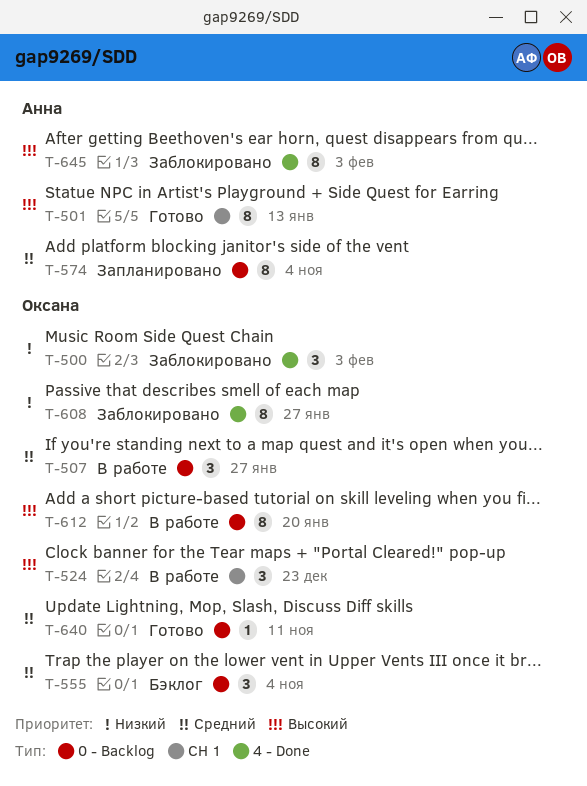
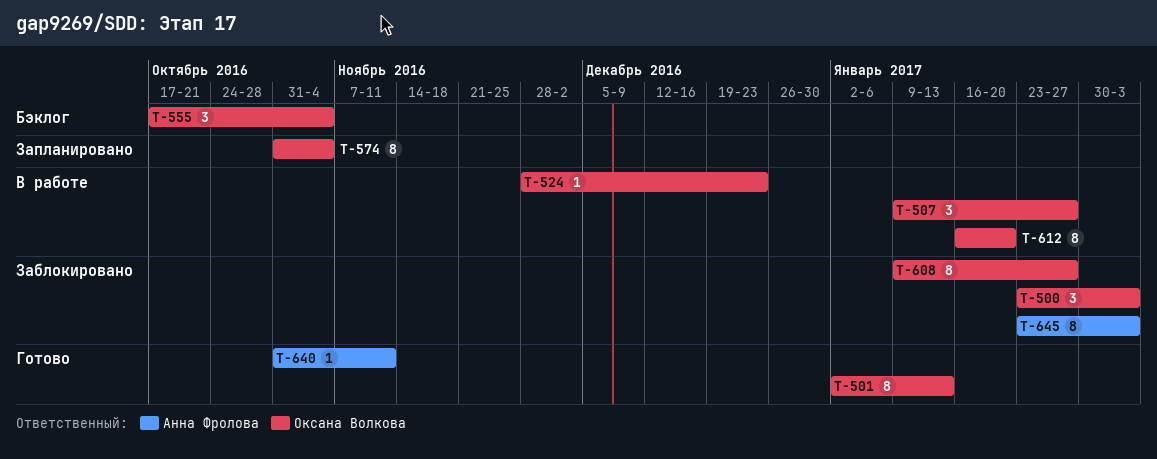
T-501, owner: Анна Фролова -> Оксана Волкова
T-524, estimate: 3 -> 1
T-574, owner: Анна Фролова -> Оксана Волкова
T-640, owner: Оксана Волкова -> Анна Фролова

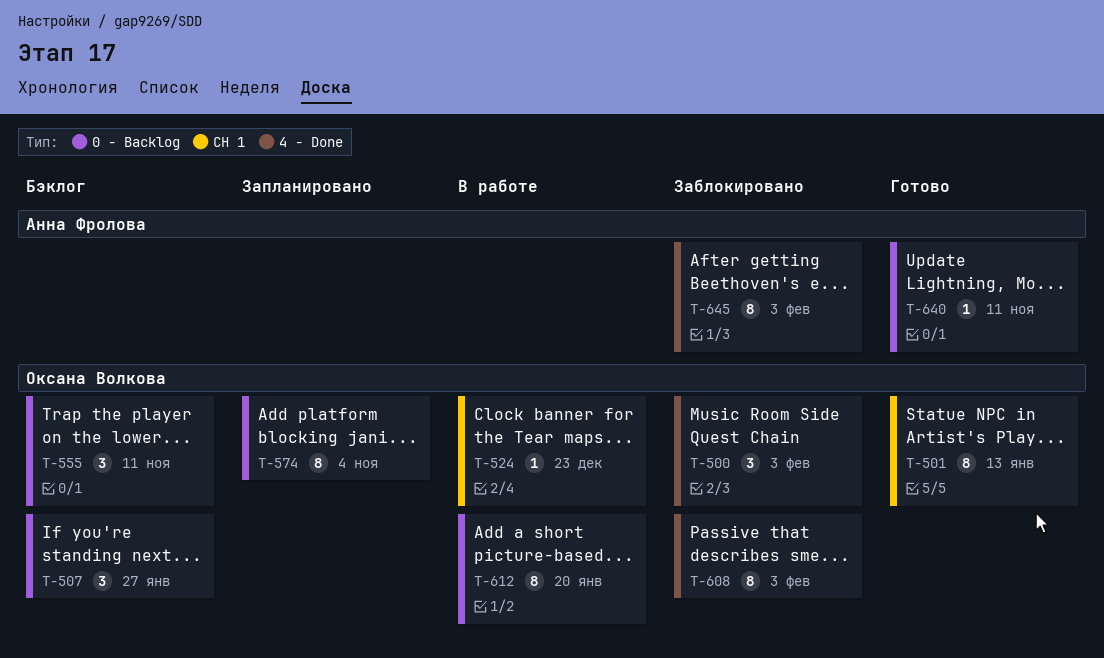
T-507, status: В работе -> Бэклог
T-555, due: Nov 4 -> Nov 11
T-608, due: Jan 27 -> Feb 3

